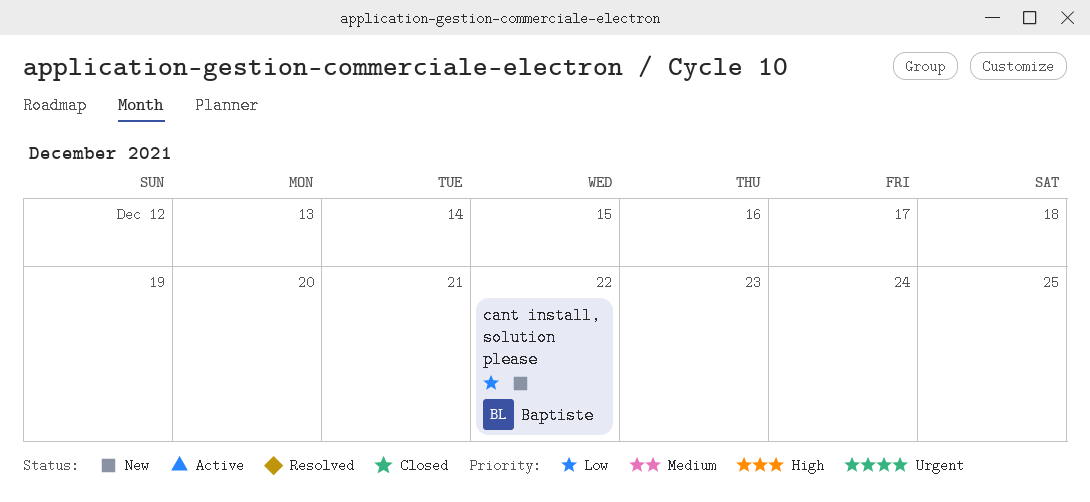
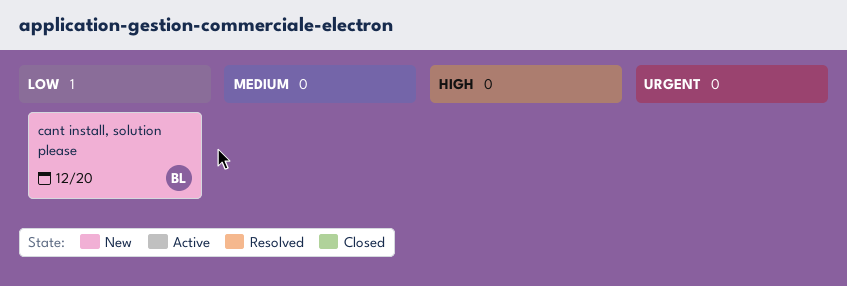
cant install, solution please, due: Dec 22 -> Dec 20

